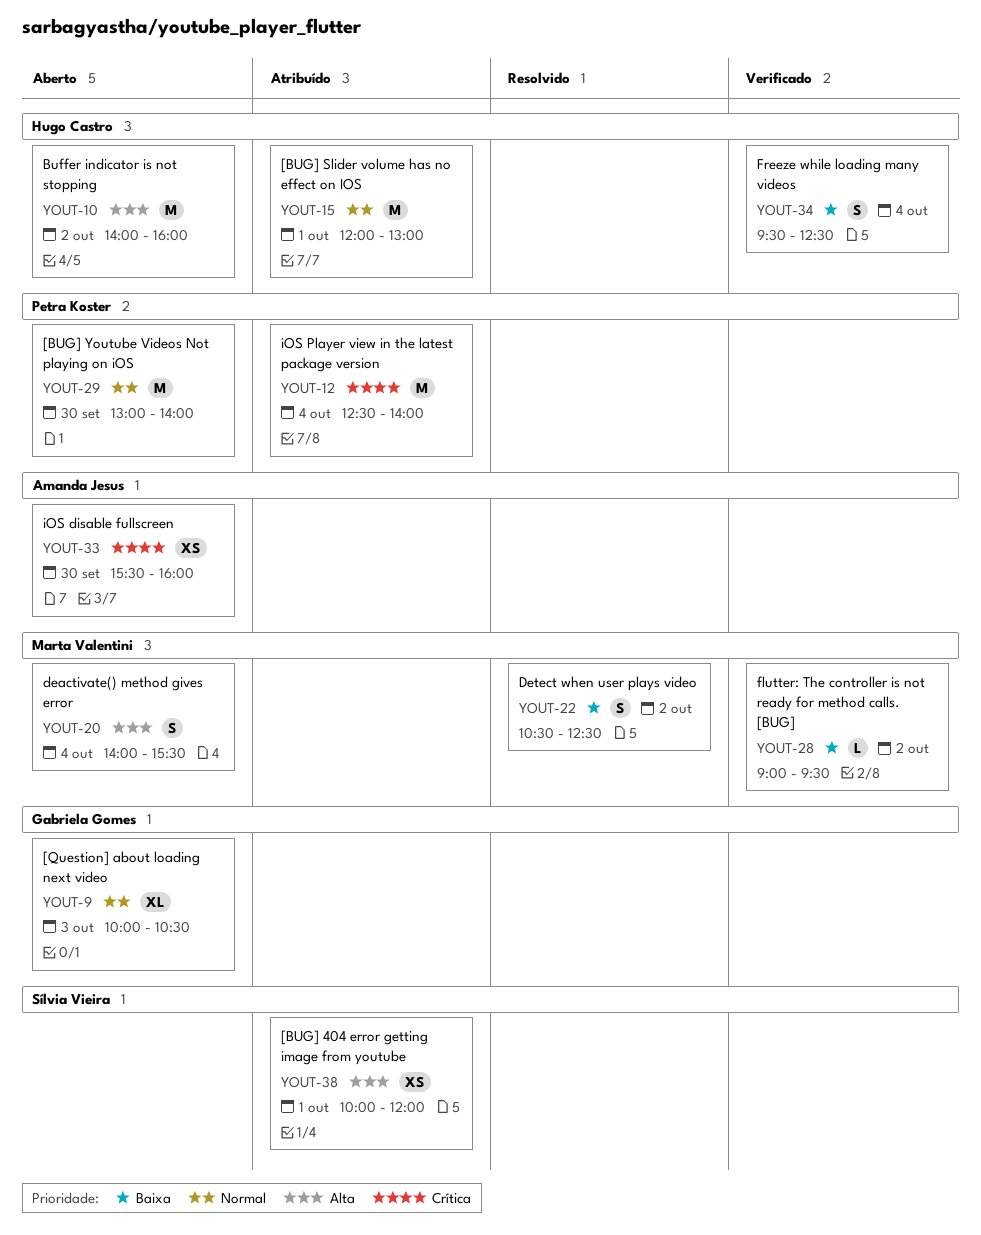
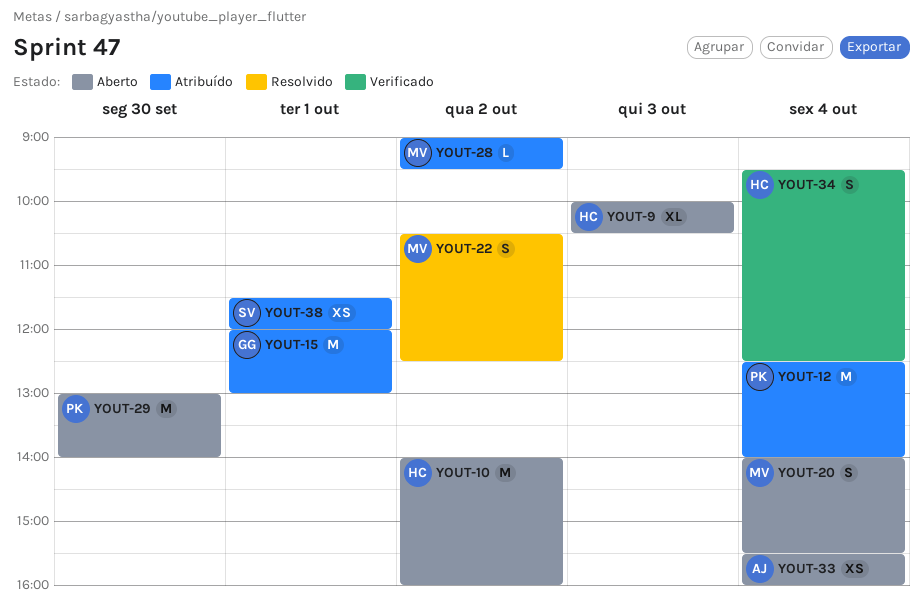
YOUT-9, owner: Gabriela Gomes -> Hugo Castro
YOUT-15, owner: Hugo Castro -> Gabriela Gomes
YOUT-28, status: Verificado -> Atribuído
YOUT-33, day: Sep 30 -> Oct 4
YOUT-38, begins: 10:00 -> 11:30

